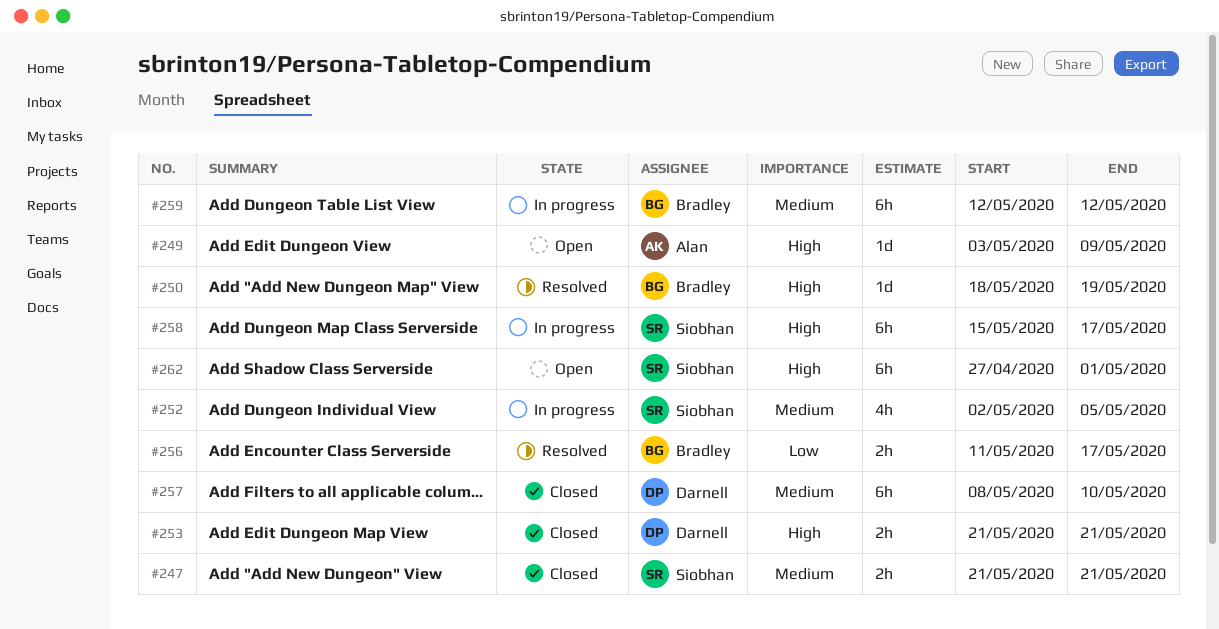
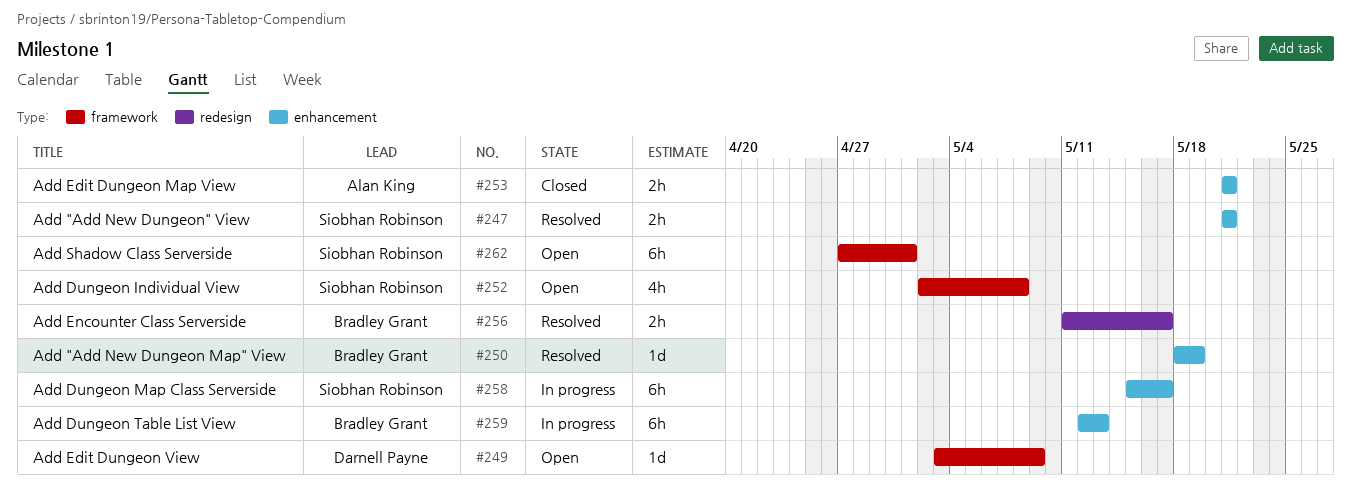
#247, status: Closed -> Resolved
#249, owner: Alan King -> Darnell Payne
#252, status: In progress -> Open
#252, due: May 5 -> May 8
#253, owner: Darnell Payne -> Alan King
#257: present -> none
#259, due: May 12 -> May 13

